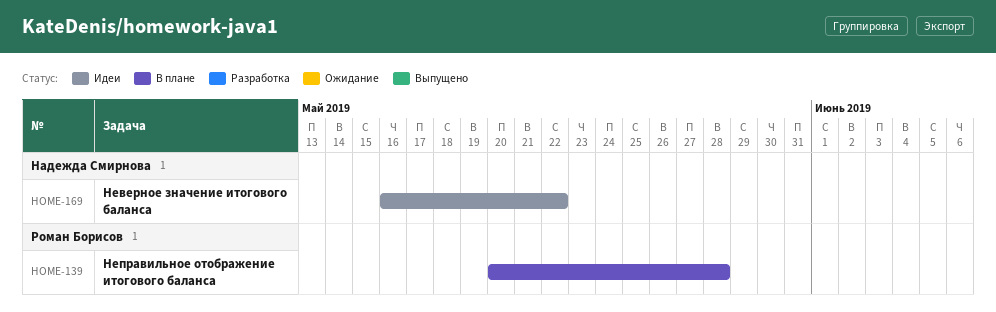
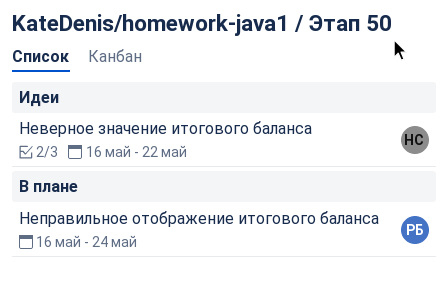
Неправильное отображение итогового баланса, start: May 20 -> May 16
Неправильное отображение итогового баланса, due: May 28 -> May 24

